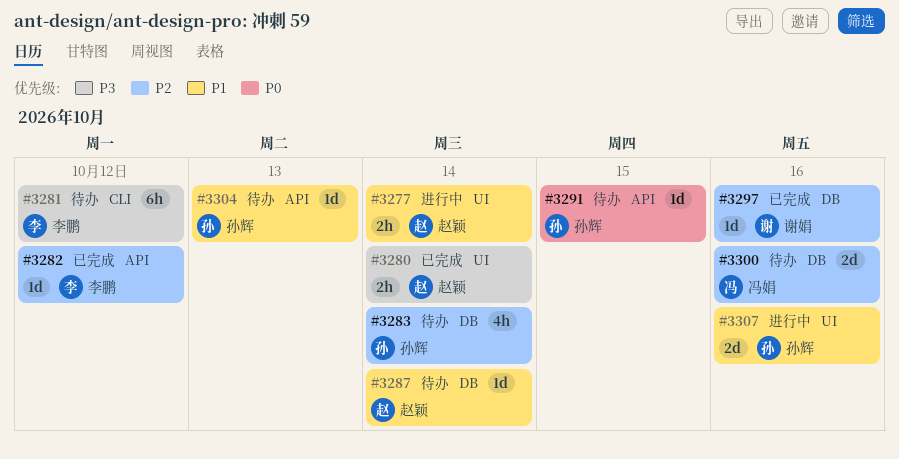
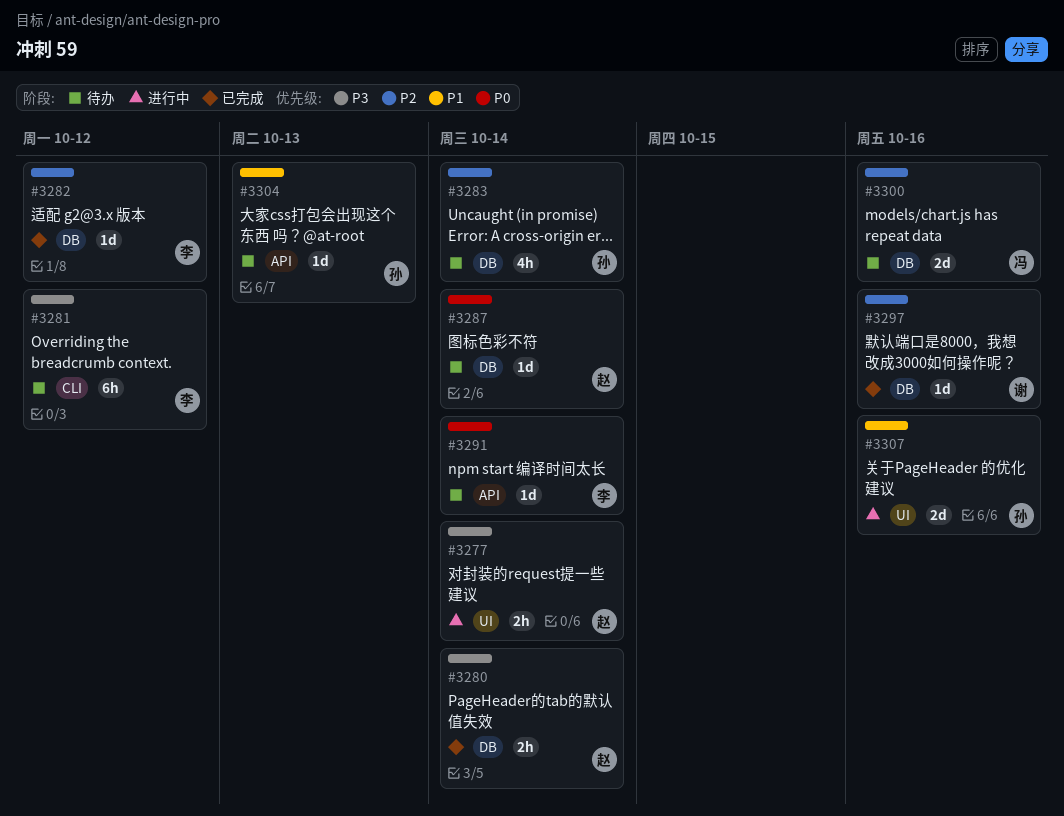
#3277, priority: P1 -> P3
#3280, label: UI -> DB
#3282, label: API -> DB
#3287, priority: P1 -> P0
#3291, owner: 孙辉 -> 李鹏
#3291, due: Oct 15 -> Oct 14

